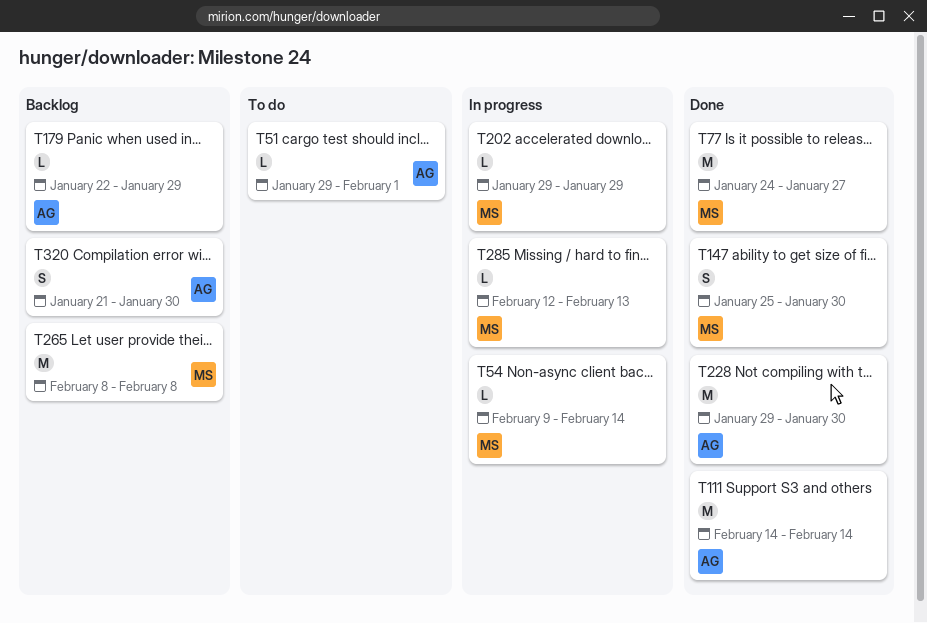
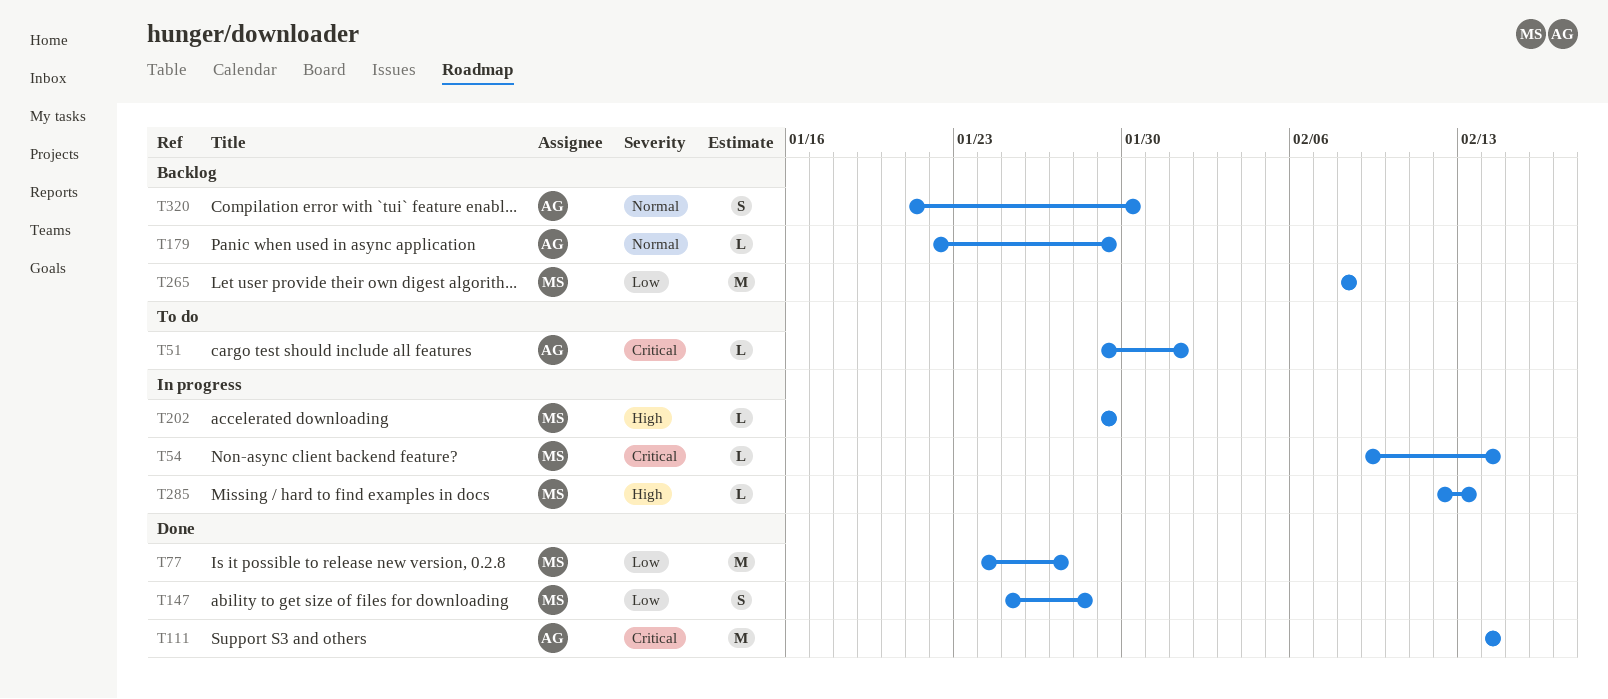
T147, due: Jan 30 -> Jan 28
T228: present -> none

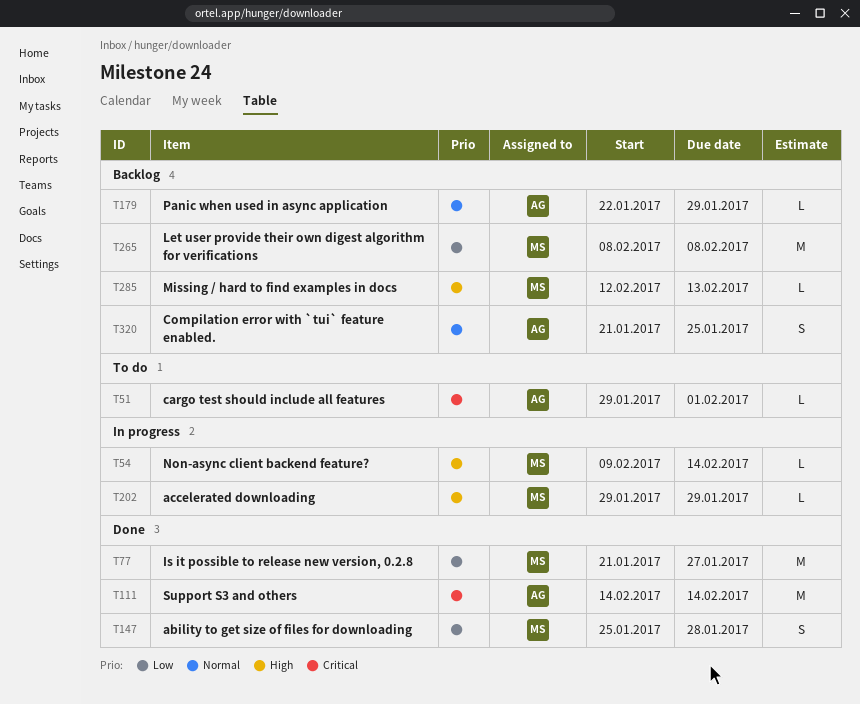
T54, priority: Critical -> High
T77, start: Jan 24 -> Jan 21
T285, status: In progress -> Backlog
T320, due: Jan 30 -> Jan 25

